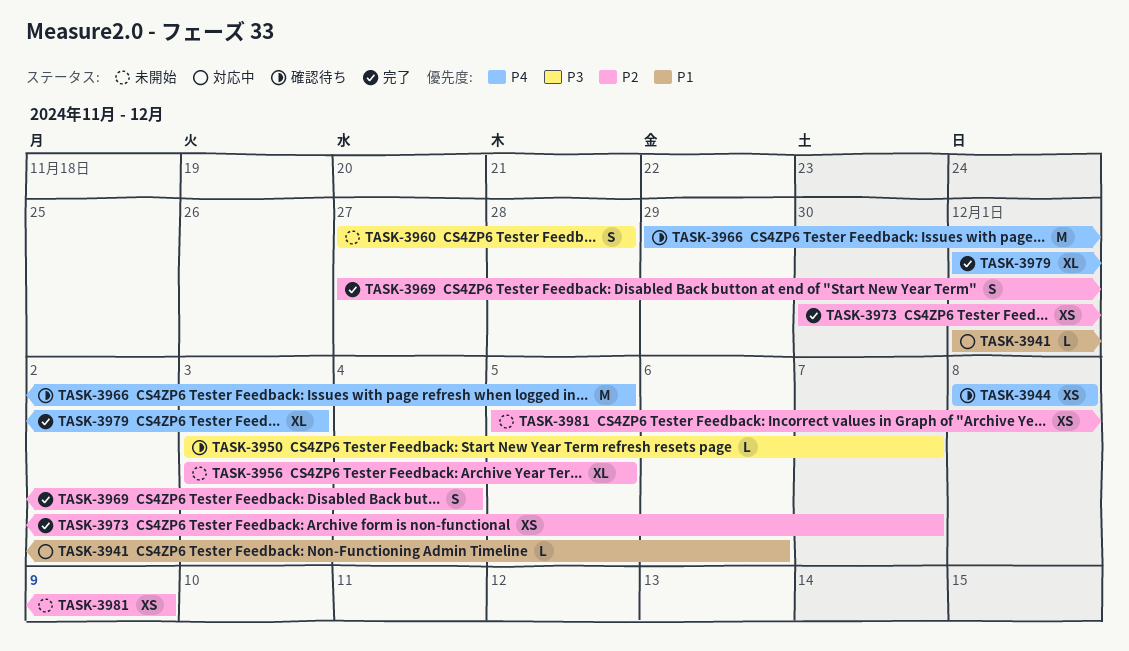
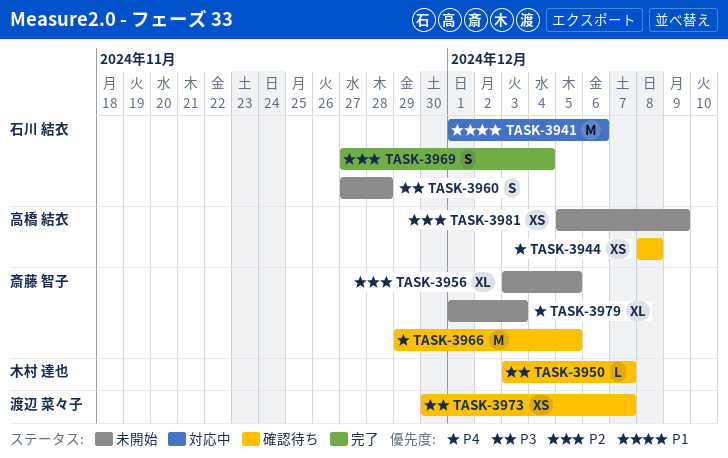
TASK-3941, estimate: L -> M
TASK-3973, status: 完了 -> 確認待ち
TASK-3973, priority: P2 -> P3
TASK-3979, status: 完了 -> 未開始

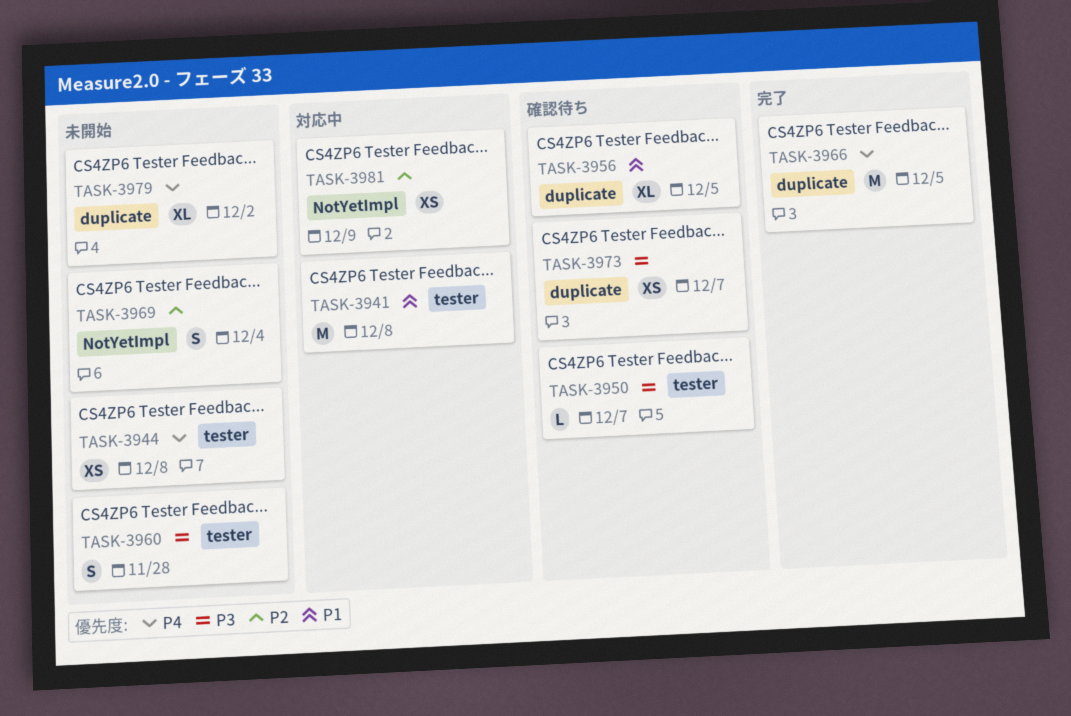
TASK-3941, due: Dec 6 -> Dec 8
TASK-3944, status: 確認待ち -> 未開始
TASK-3956, status: 未開始 -> 確認待ち
TASK-3956, priority: P2 -> P1
TASK-3966, status: 確認待ち -> 完了
TASK-3969, status: 完了 -> 未開始
TASK-3979, due: Dec 3 -> Dec 2
TASK-3981, status: 未開始 -> 対応中

